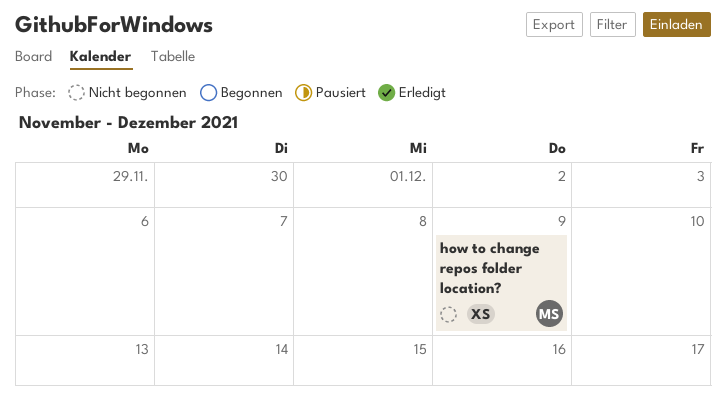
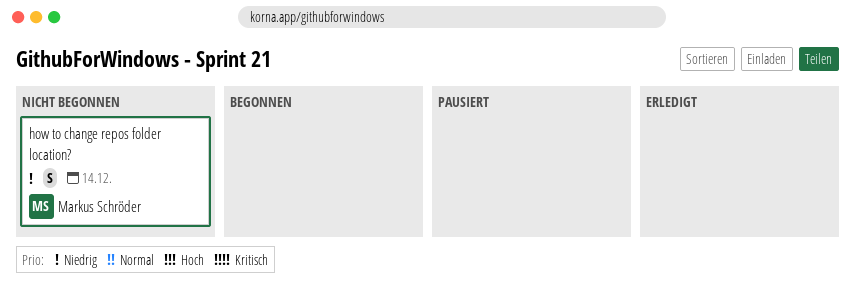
how to change repos folder location?, estimate: XS -> S
how to change repos folder location?, due: Dec 9 -> Dec 14

